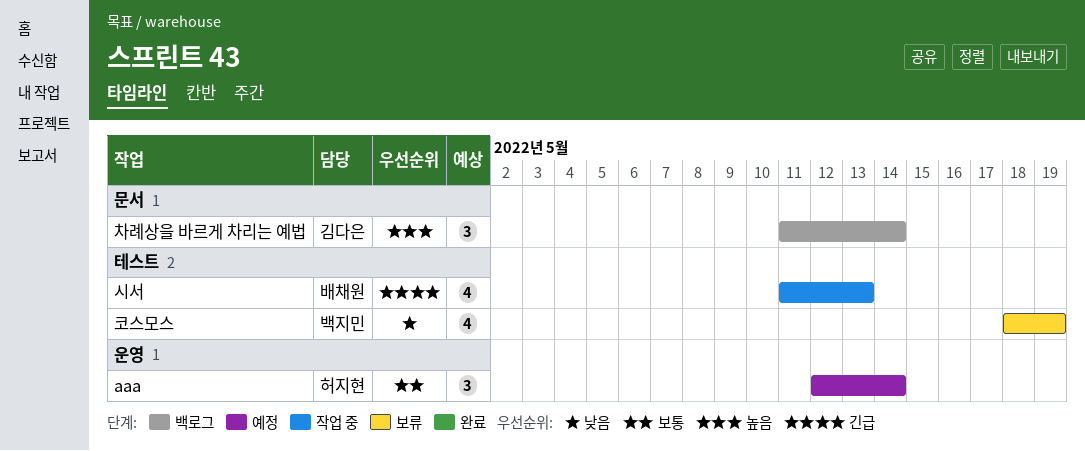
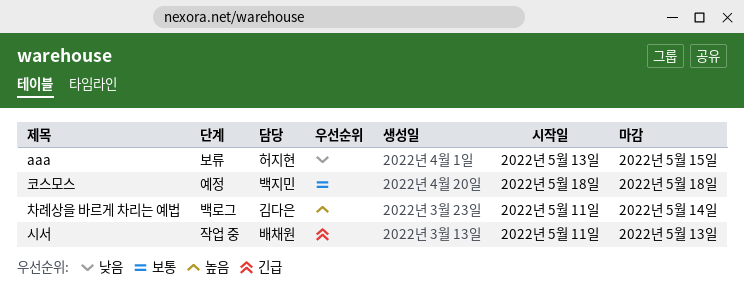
aaa, status: 예정 -> 보류
aaa, priority: 보통 -> 낮음
aaa, start: May 12 -> May 13
aaa, due: May 14 -> May 15
코스모스, status: 보류 -> 예정
코스모스, priority: 낮음 -> 보통
코스모스, due: May 19 -> May 18

